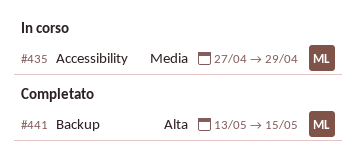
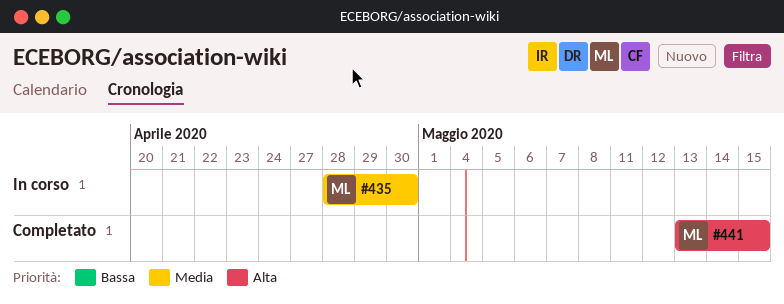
#435, start: Apr 27 -> Apr 28
#435, due: Apr 29 -> Apr 30

